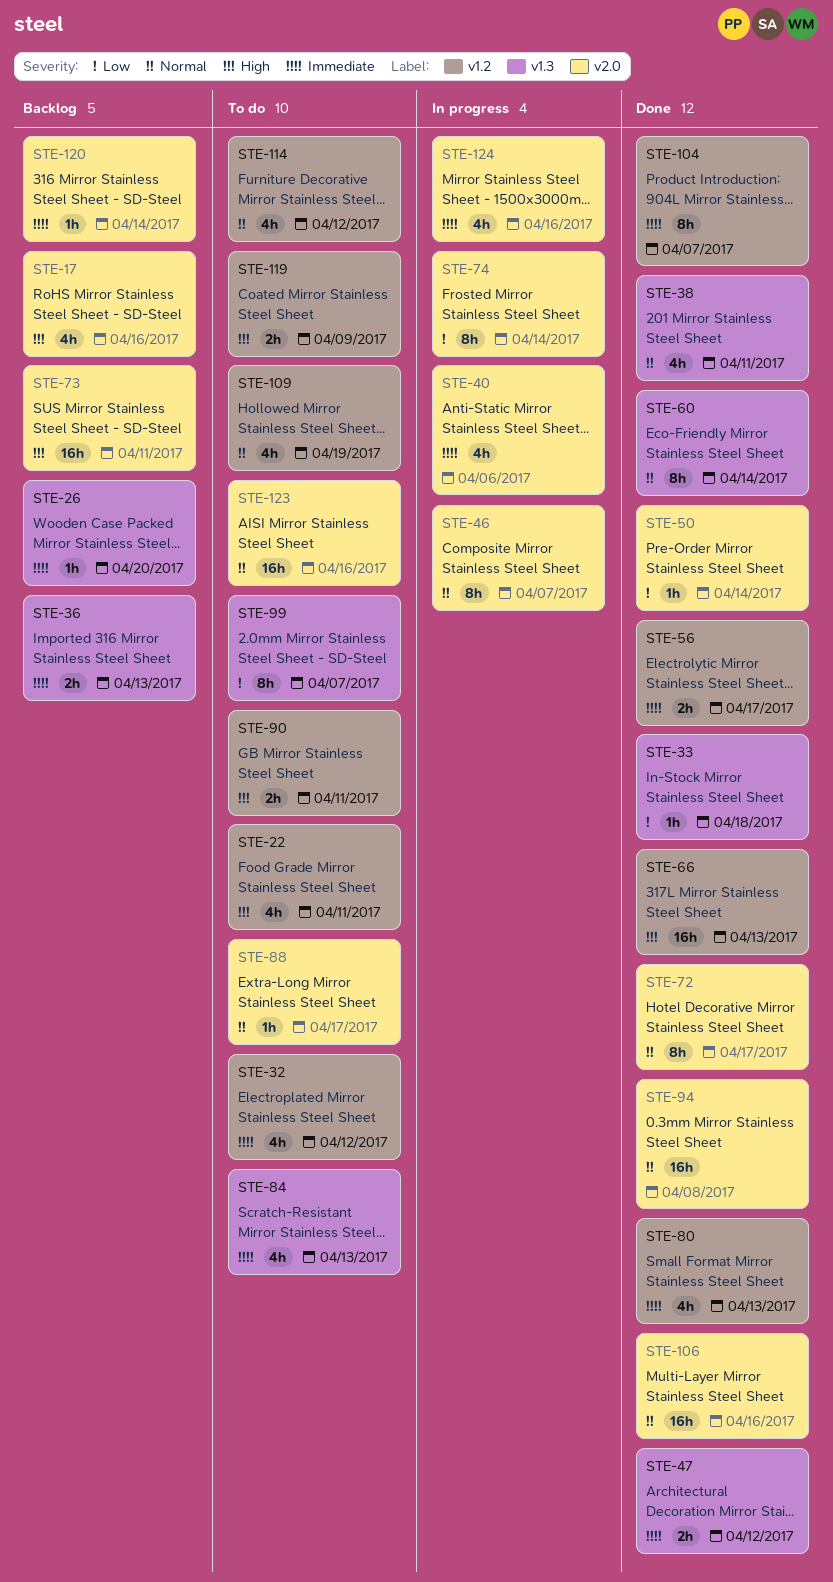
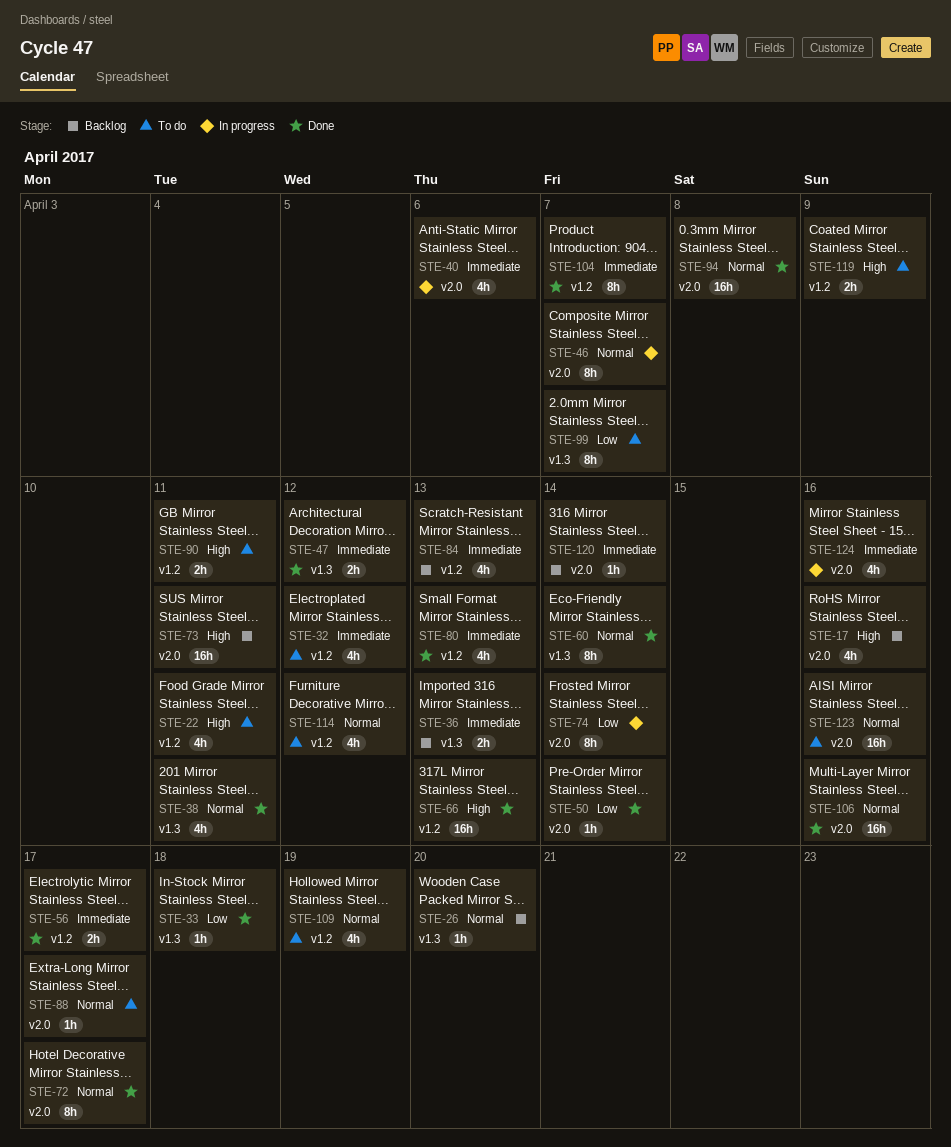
STE-26, priority: Immediate -> Normal
STE-84, status: To do -> Backlog
STE-84, label: v1.3 -> v1.2

